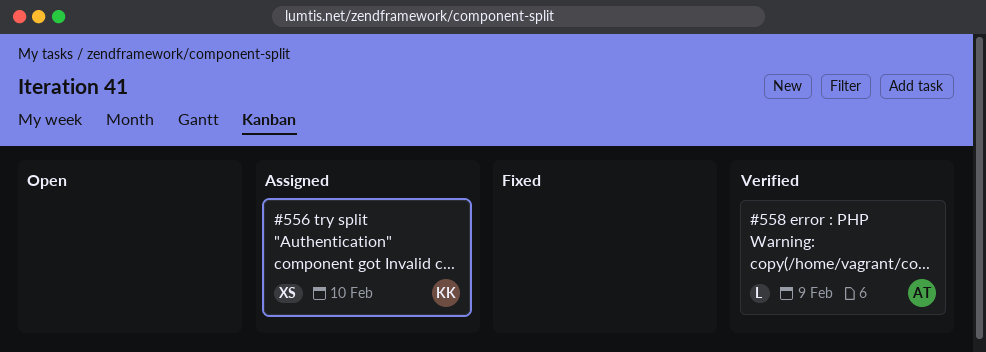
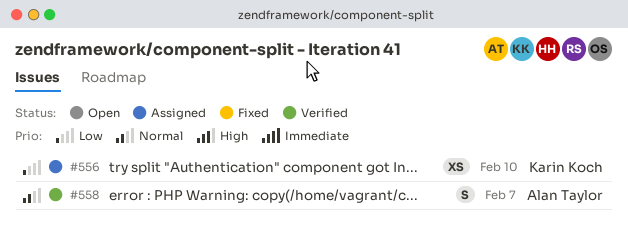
#558, estimate: L -> S
#558, due: Feb 9 -> Feb 7

